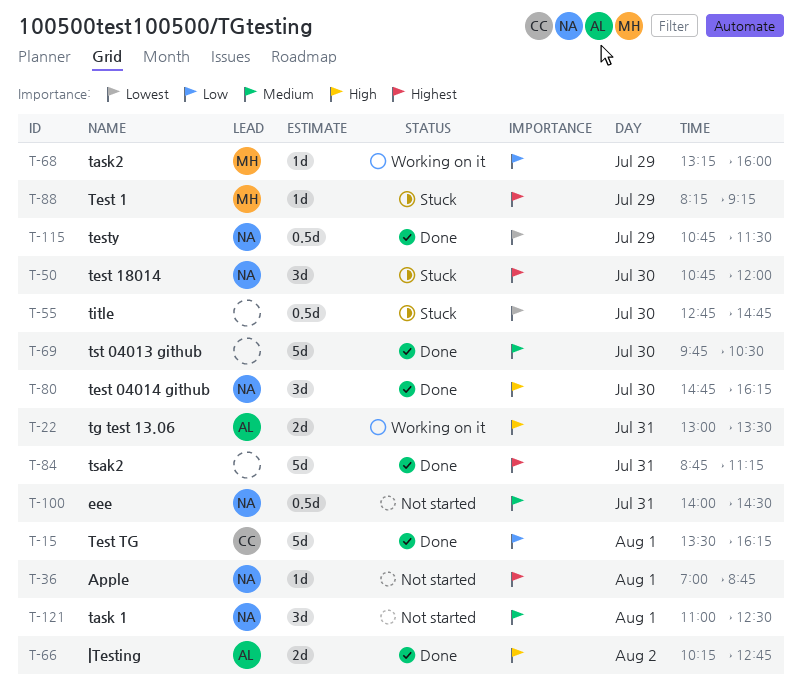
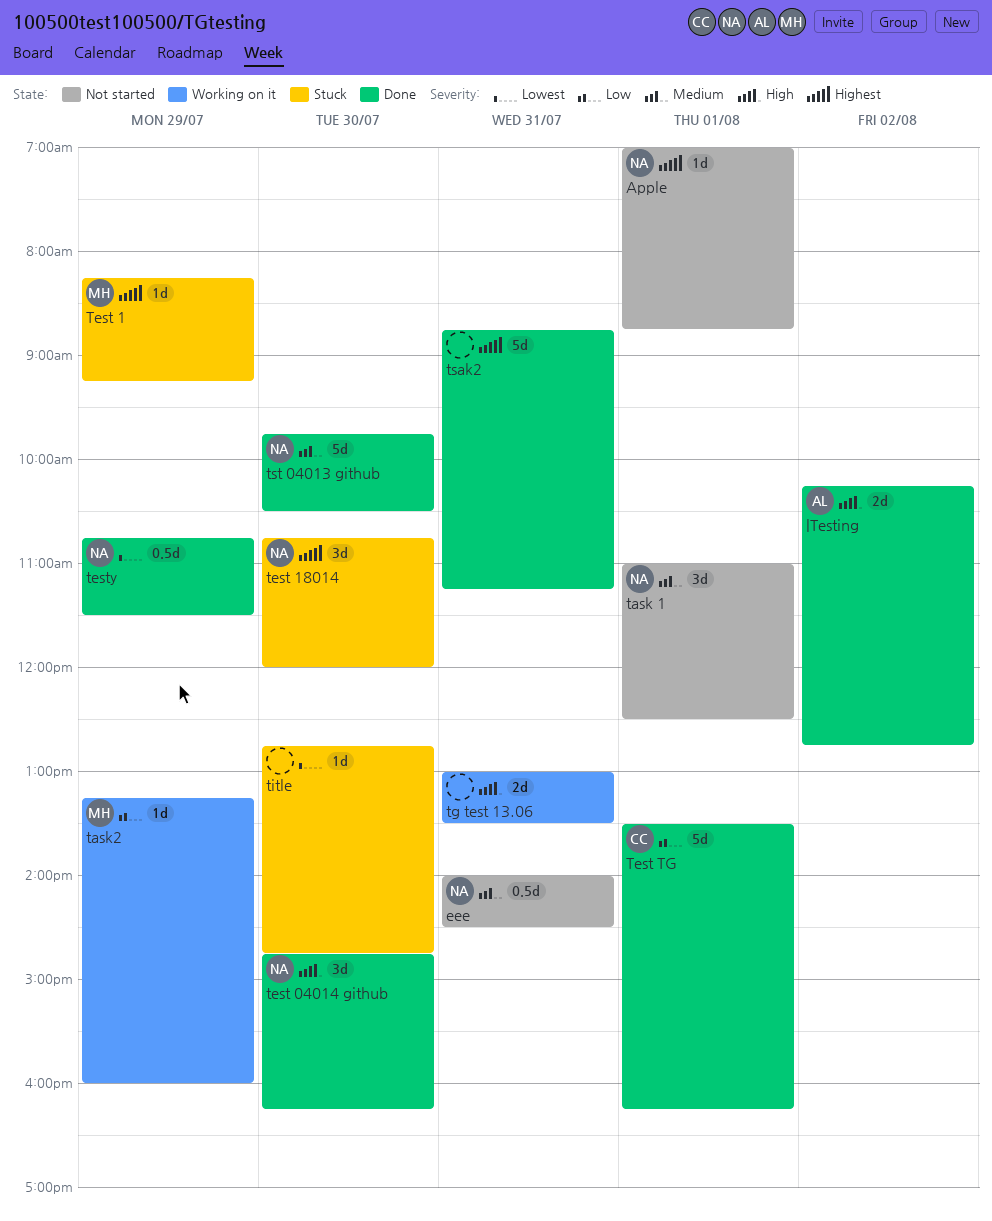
tg test 13.06, owner: AL -> none
title, estimate: 0.5d -> 1d
tst 04013 github, owner: none -> NA

